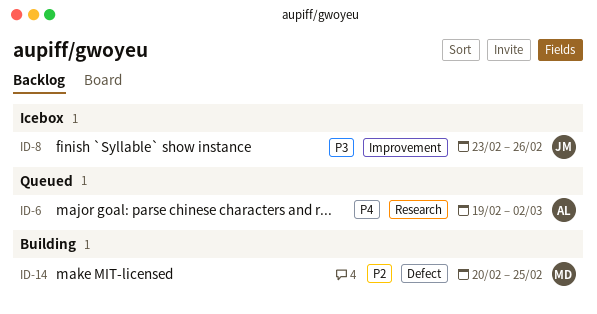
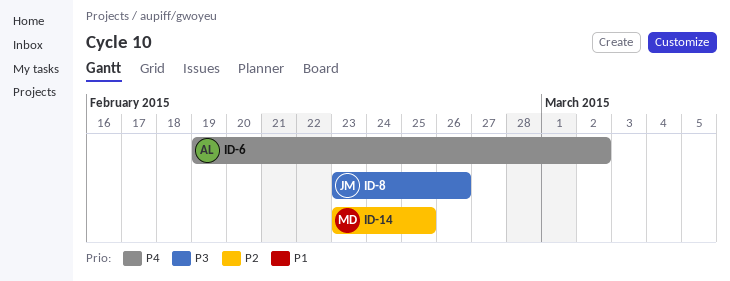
ID-14, start: Feb 20 -> Feb 23

